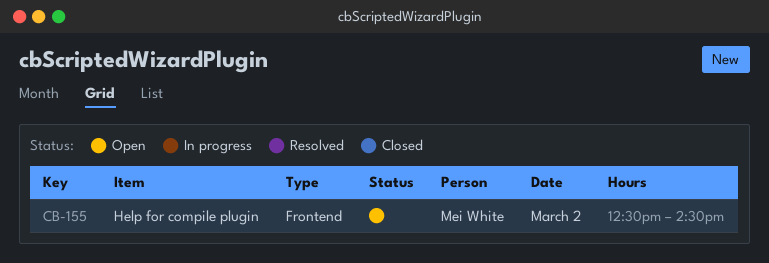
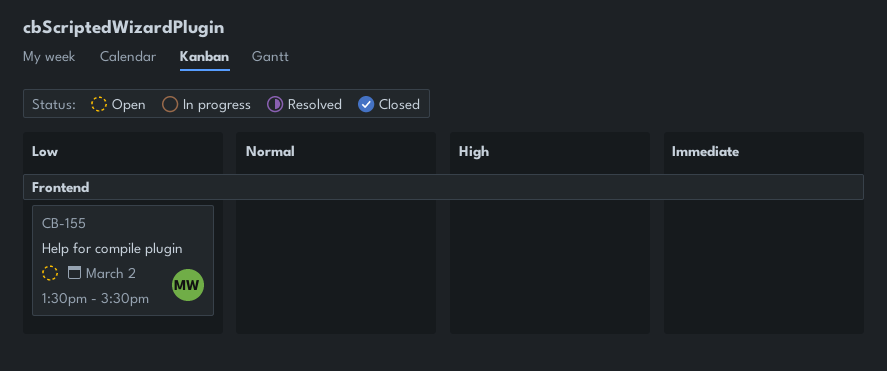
CB-155, begins: 12:30 -> 13:30
CB-155, ends: 14:30 -> 15:30

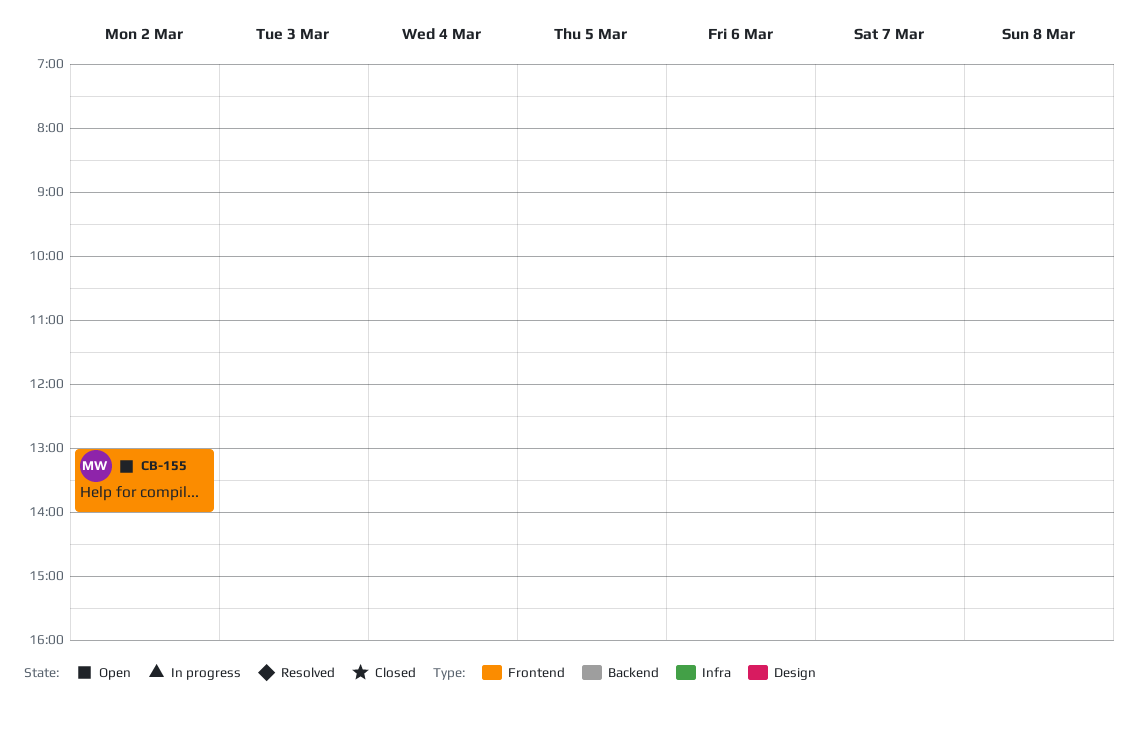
CB-155, begins: 13:30 -> 13:00
CB-155, ends: 15:30 -> 14:00

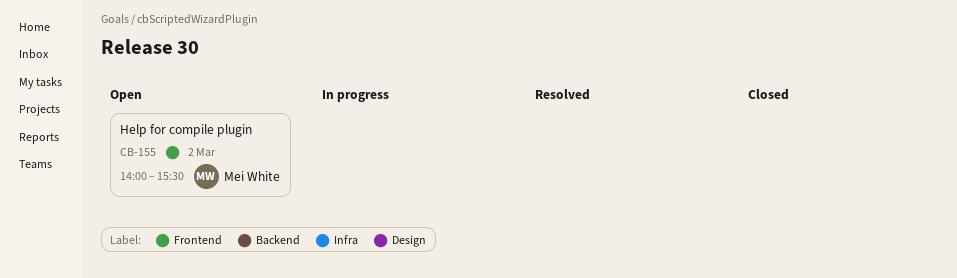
CB-155, begins: 13:00 -> 14:00
CB-155, ends: 14:00 -> 15:30

